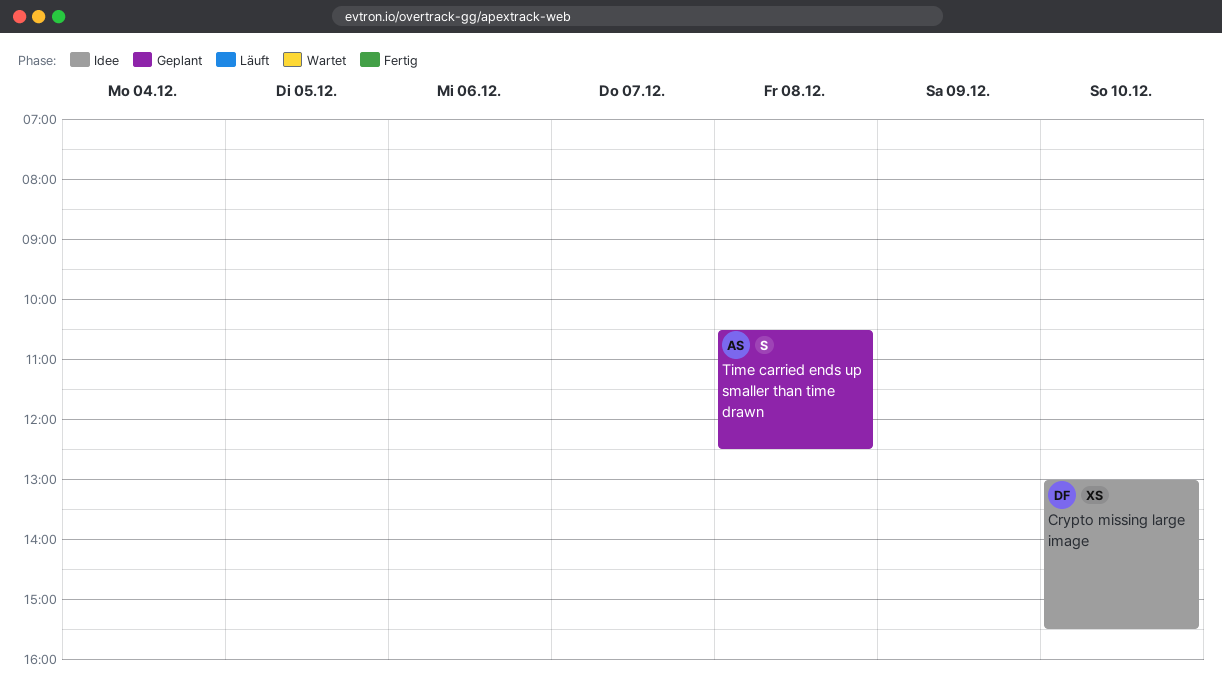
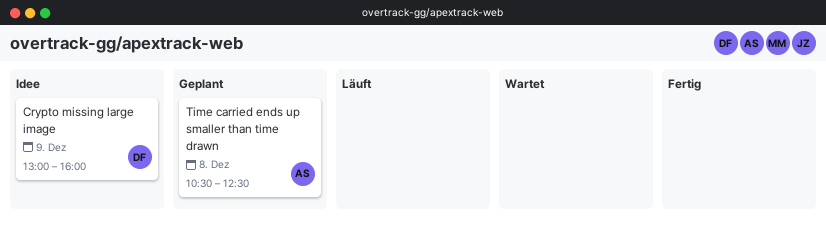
Crypto missing large image, day: Dec 10 -> Dec 9
Crypto missing large image, ends: 15:30 -> 16:00

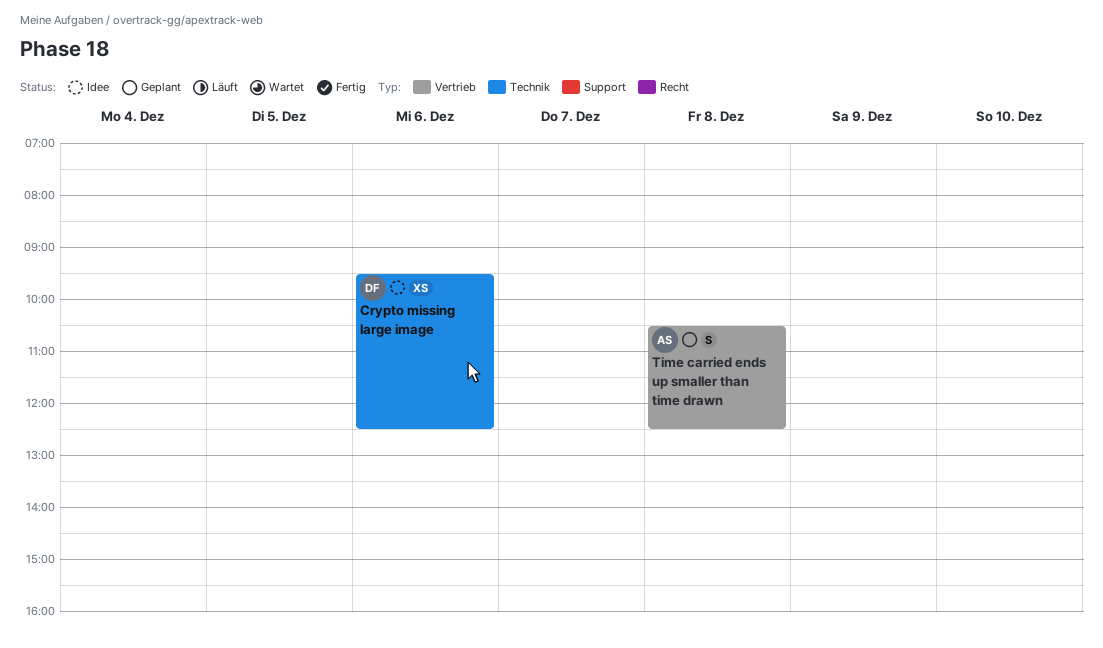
Crypto missing large image, day: Dec 9 -> Dec 6
Crypto missing large image, begins: 13:00 -> 09:30
Crypto missing large image, ends: 16:00 -> 12:30

